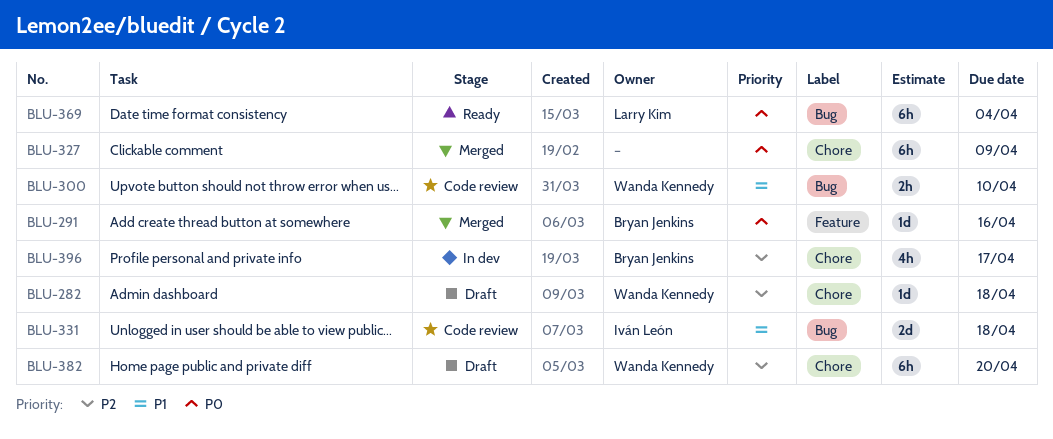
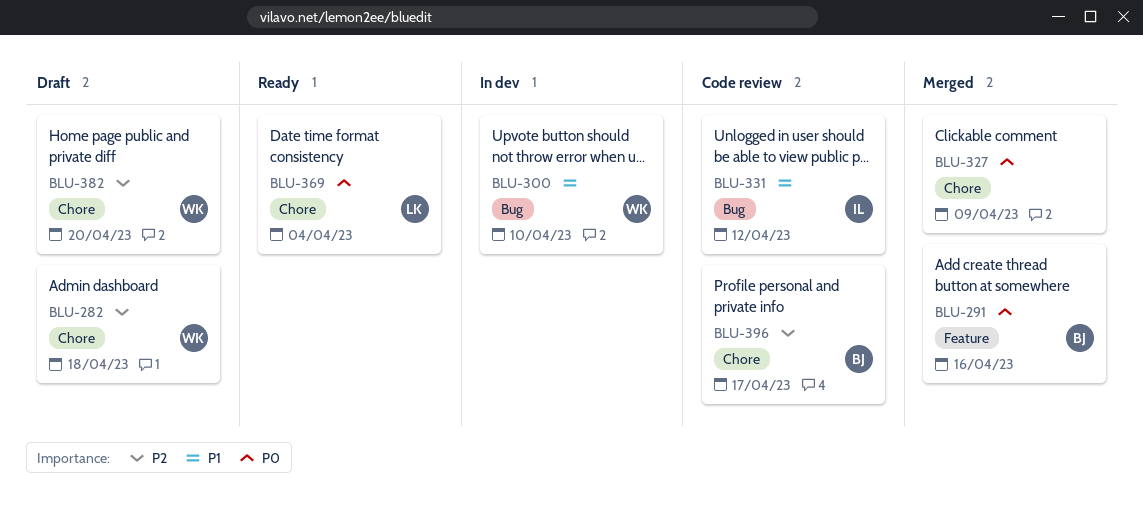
BLU-300, status: Code review -> In dev
BLU-331, due: Apr 18 -> Apr 12
BLU-369, label: Bug -> Chore
BLU-396, status: In dev -> Code review

